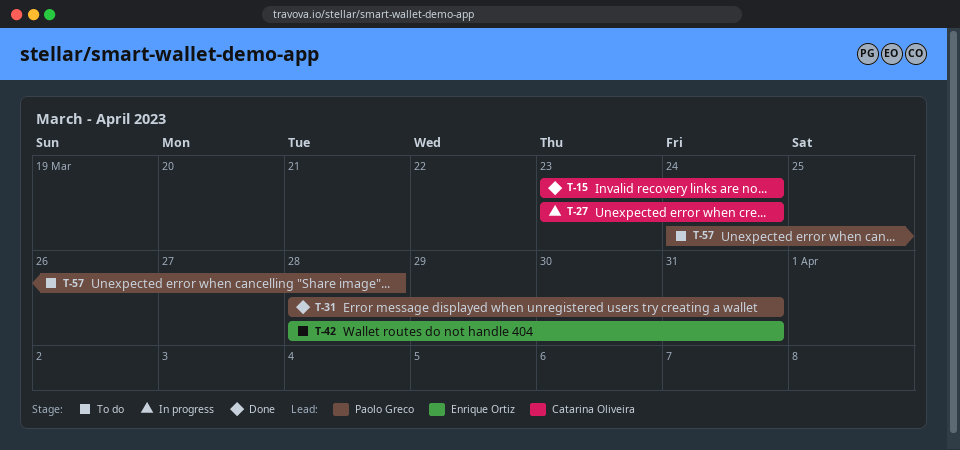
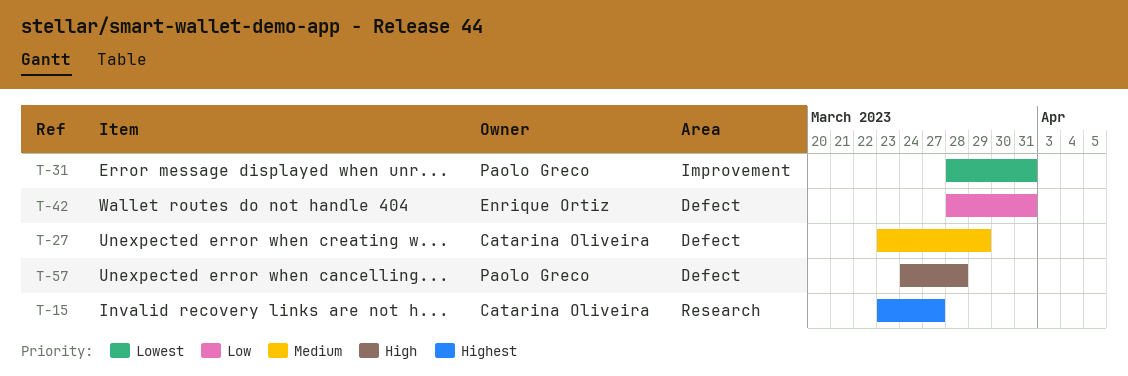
T-15, due: Mar 24 -> Mar 27
T-27, due: Mar 24 -> Mar 29

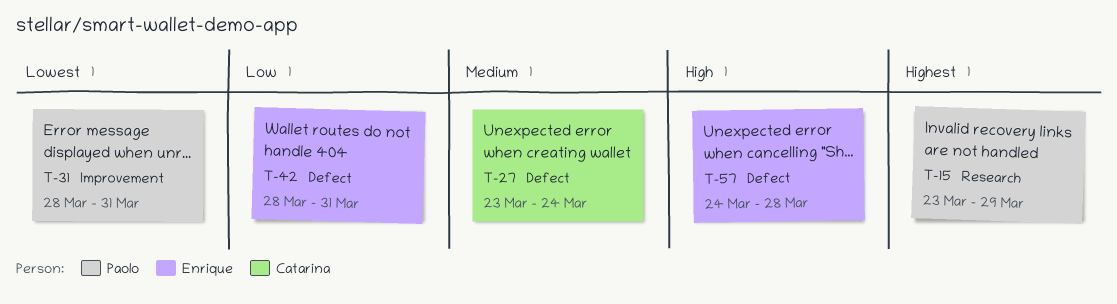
T-15, owner: Catarina Oliveira -> Paolo Greco
T-15, due: Mar 27 -> Mar 29
T-27, due: Mar 29 -> Mar 24
T-57, owner: Paolo Greco -> Enrique Ortiz

